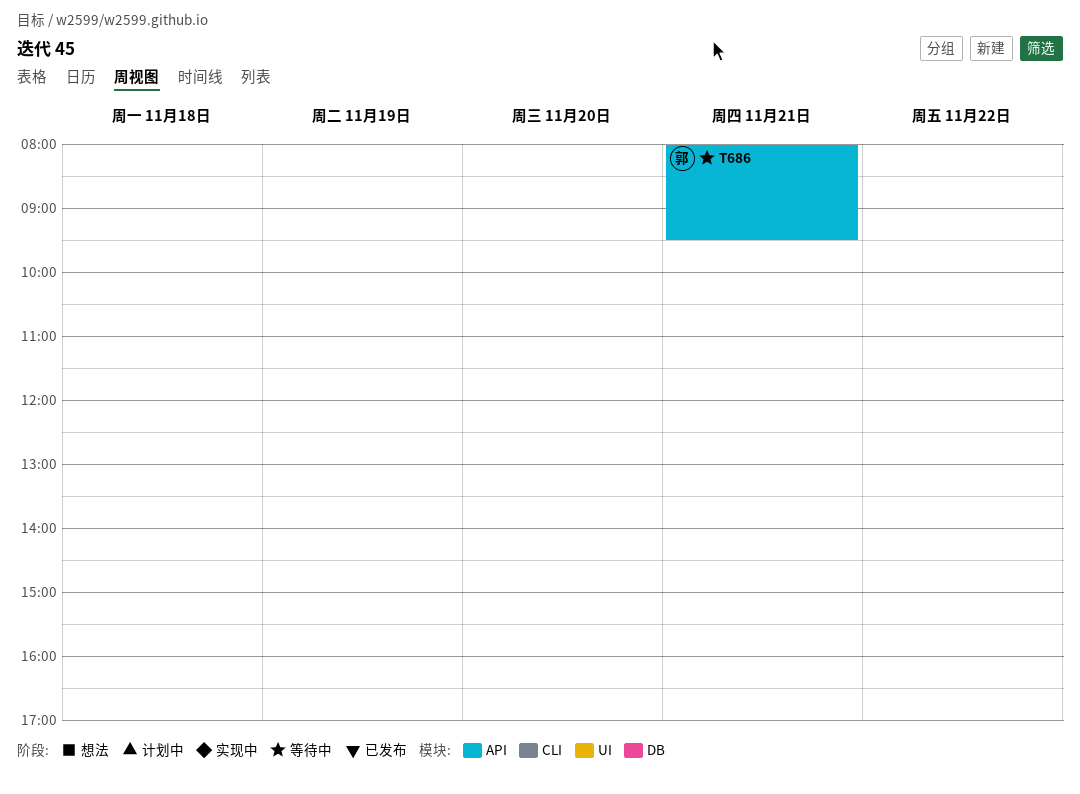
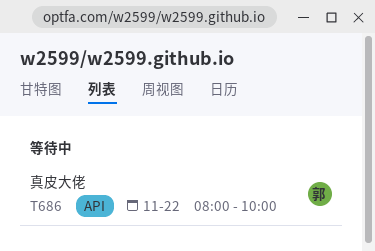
T686, day: Nov 21 -> Nov 22
T686, ends: 09:30 -> 10:00

